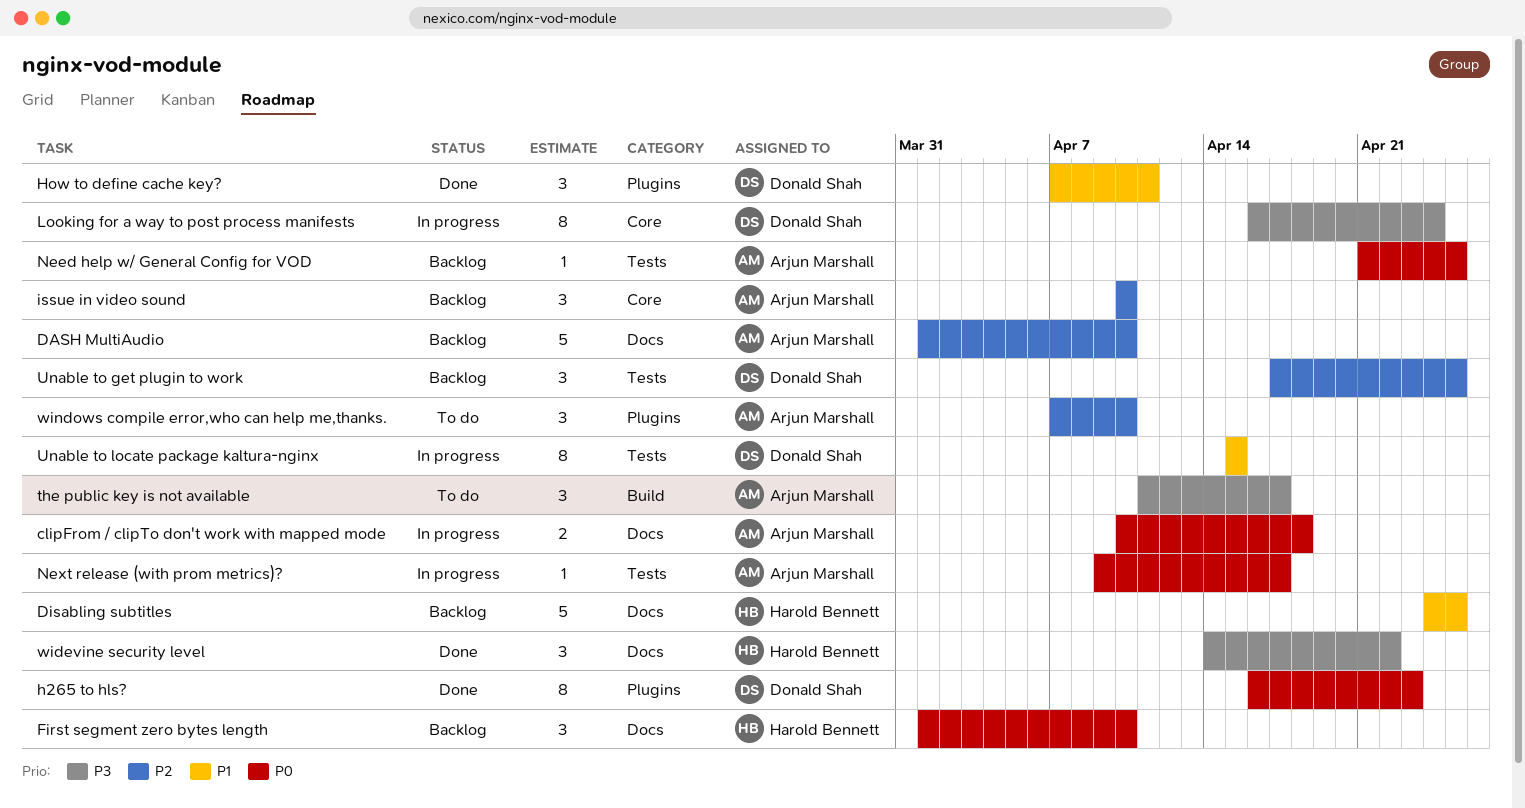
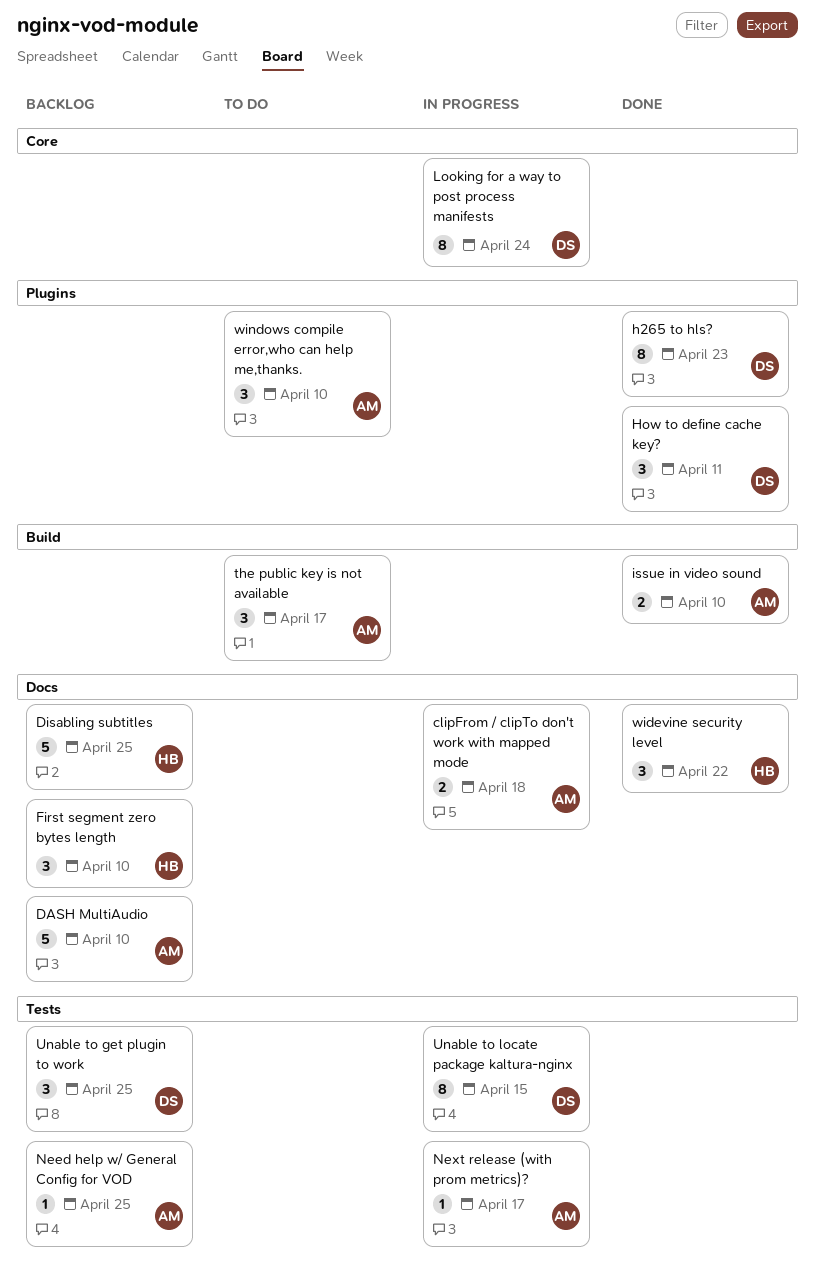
issue in video sound, status: Backlog -> Done
issue in video sound, label: Core -> Build
issue in video sound, estimate: 3 -> 2

